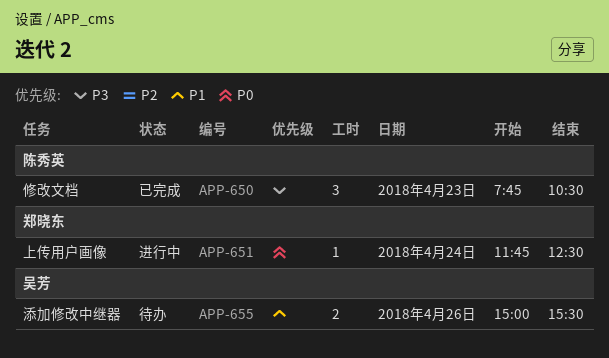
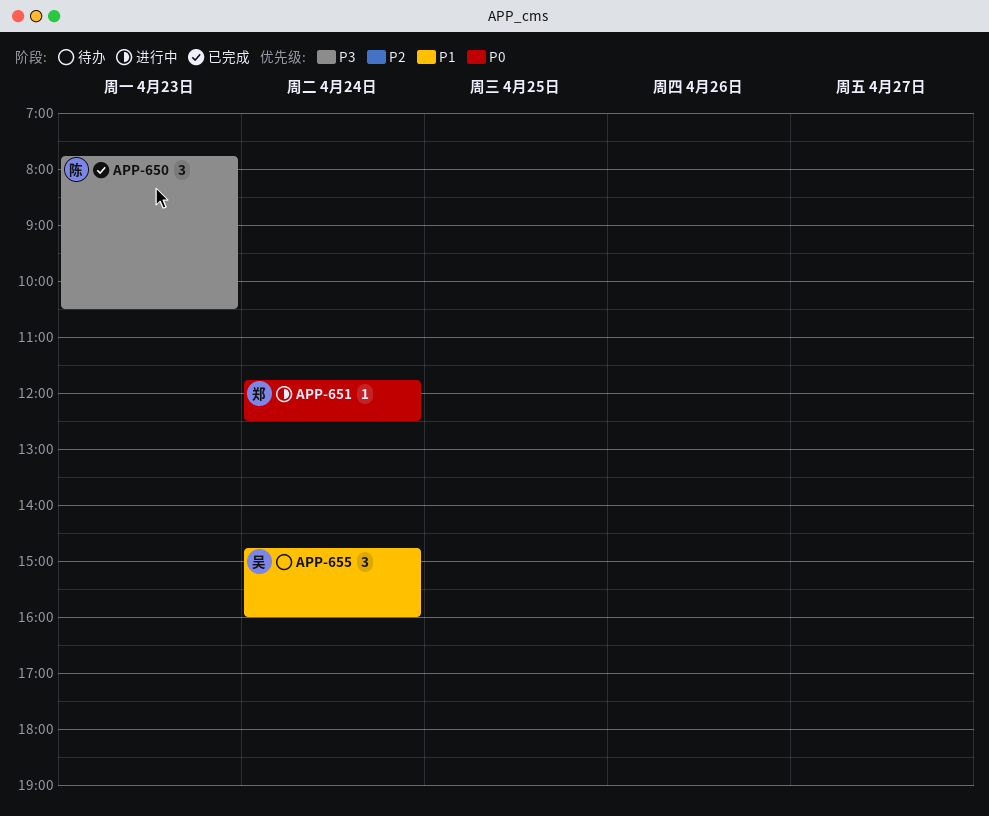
APP-655, estimate: 2 -> 3
APP-655, day: Apr 26 -> Apr 24
APP-655, begins: 15:00 -> 14:45
APP-655, ends: 15:30 -> 16:00

